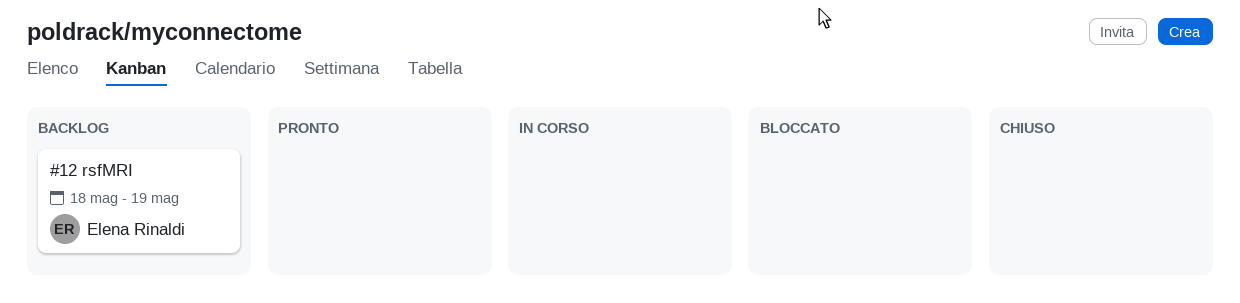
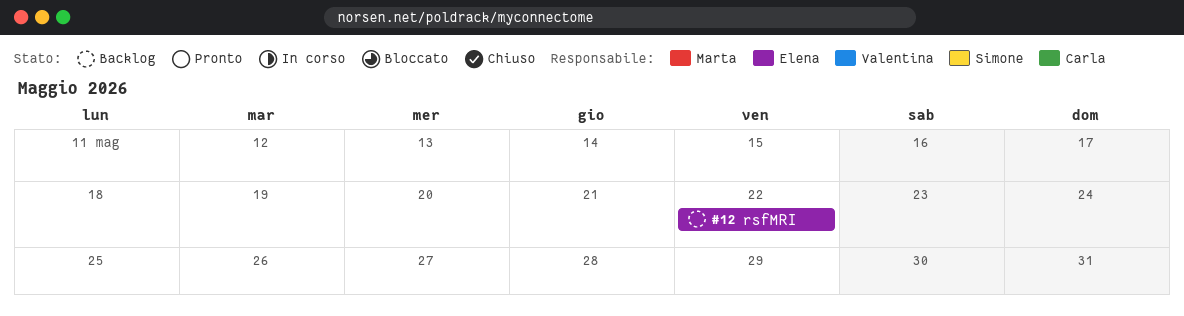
#12, start: May 18 -> May 22
#12, due: May 19 -> May 22

